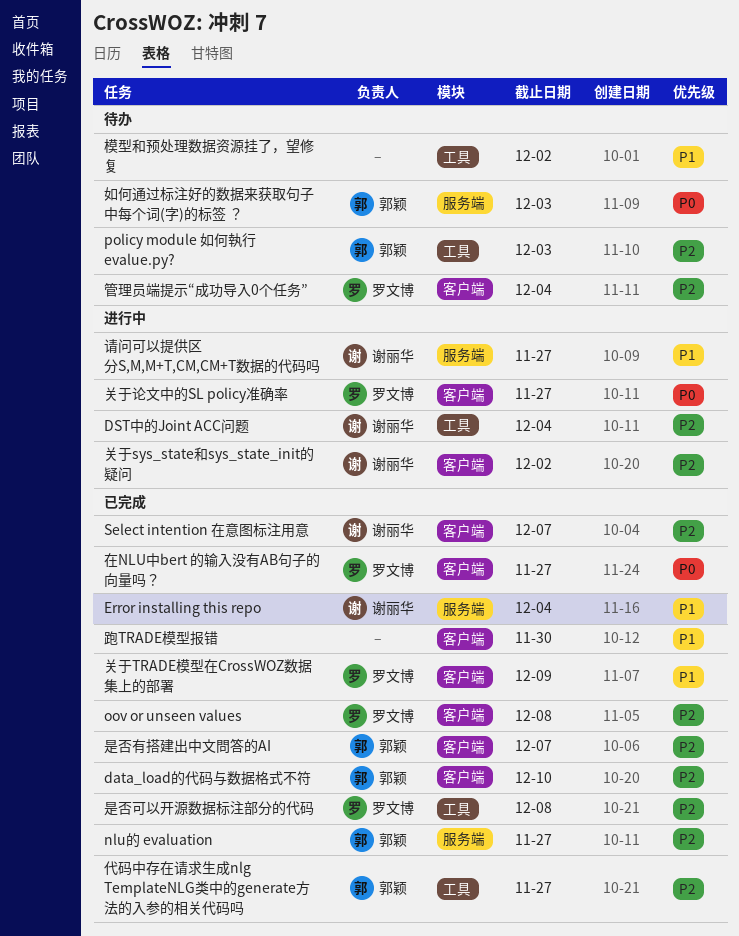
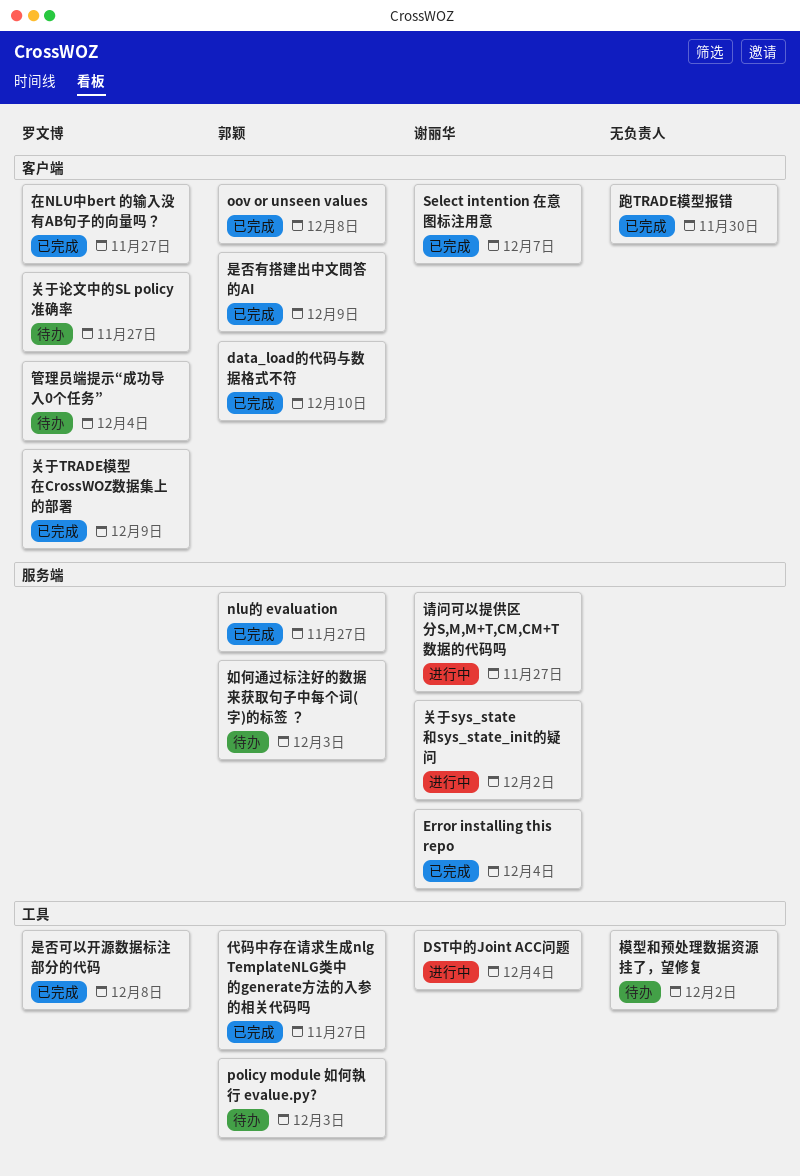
oov or unseen values, owner: 罗文博 -> 郭颖
关于sys_state和sys_state_init的疑问, label: 客户端 -> 服务端
关于论文中的SL policy准确率, status: 进行中 -> 待办
是否有搭建出中文問答的AI, due: Dec 7 -> Dec 9

